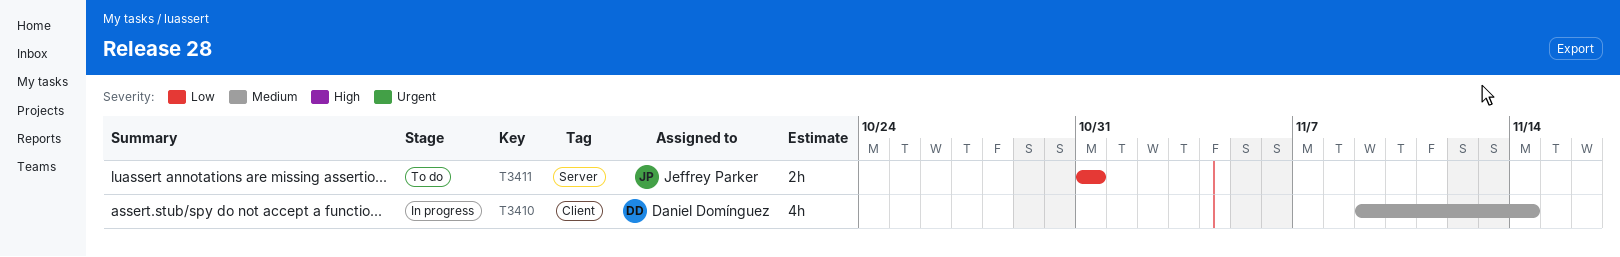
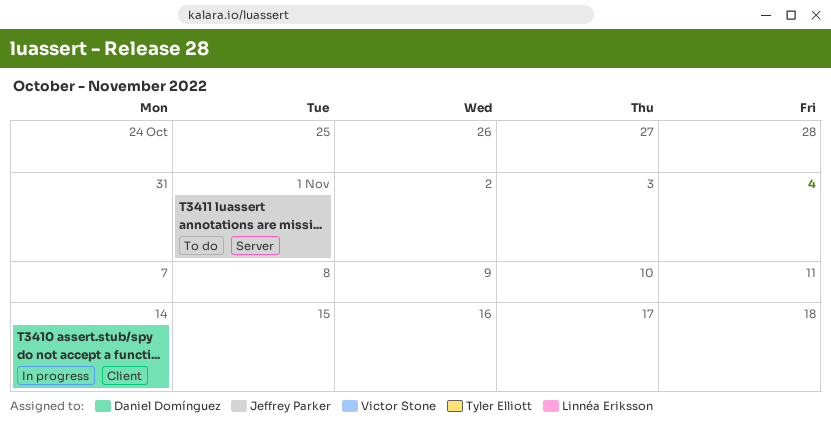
T3411, due: Oct 31 -> Nov 1

